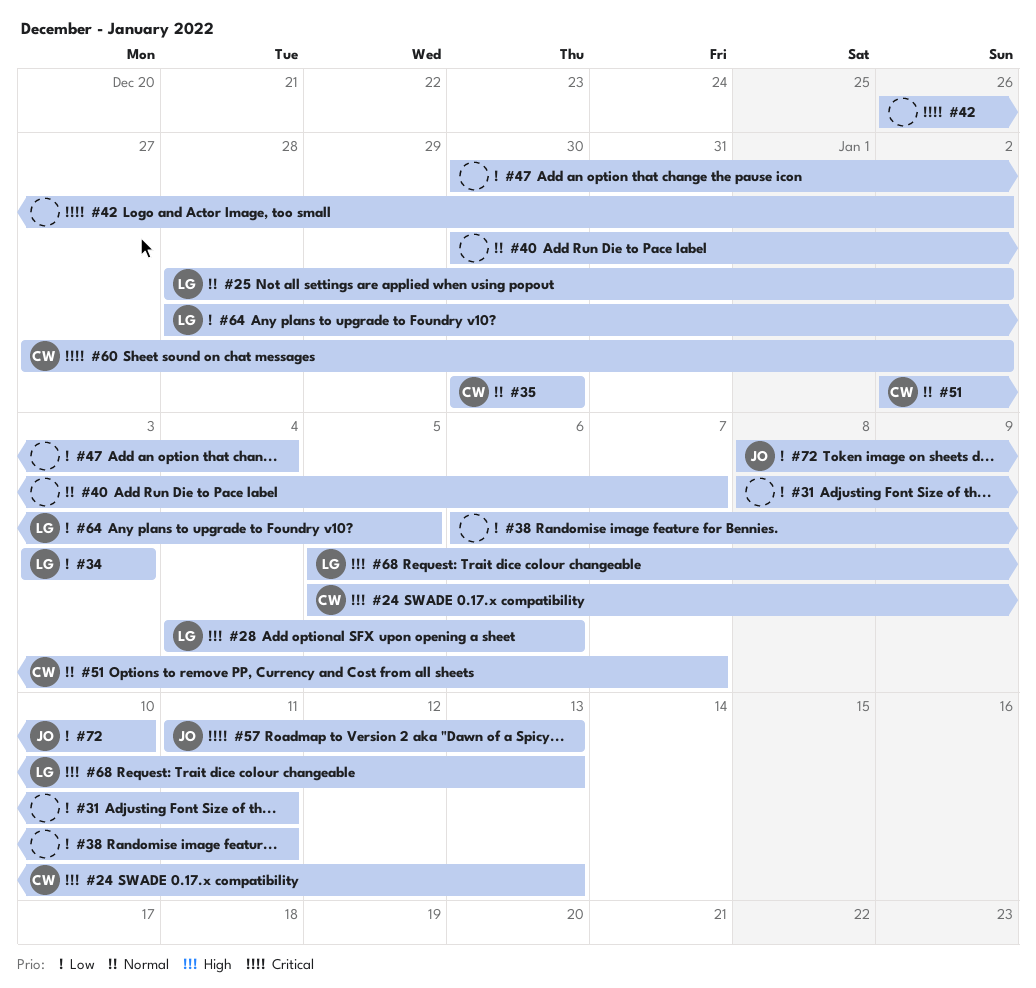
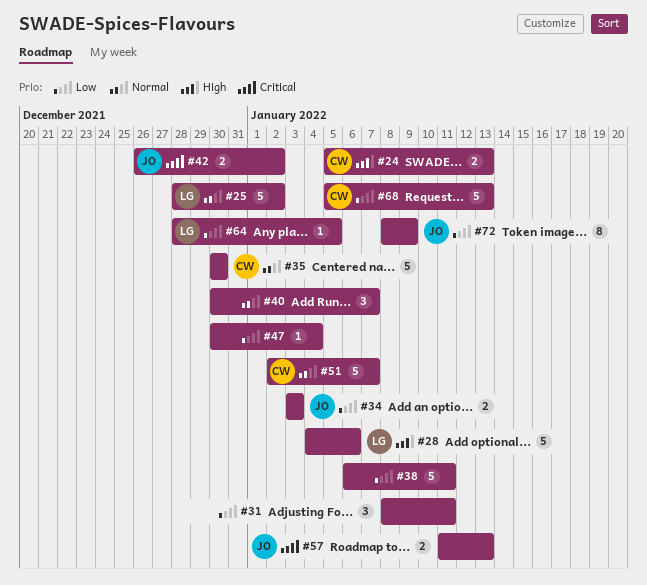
#34, owner: LG -> JO
#42, owner: none -> JO
#60: present -> none
#68, owner: LG -> CW
#68, priority: High -> Low
#72, due: Jan 10 -> Jan 9

